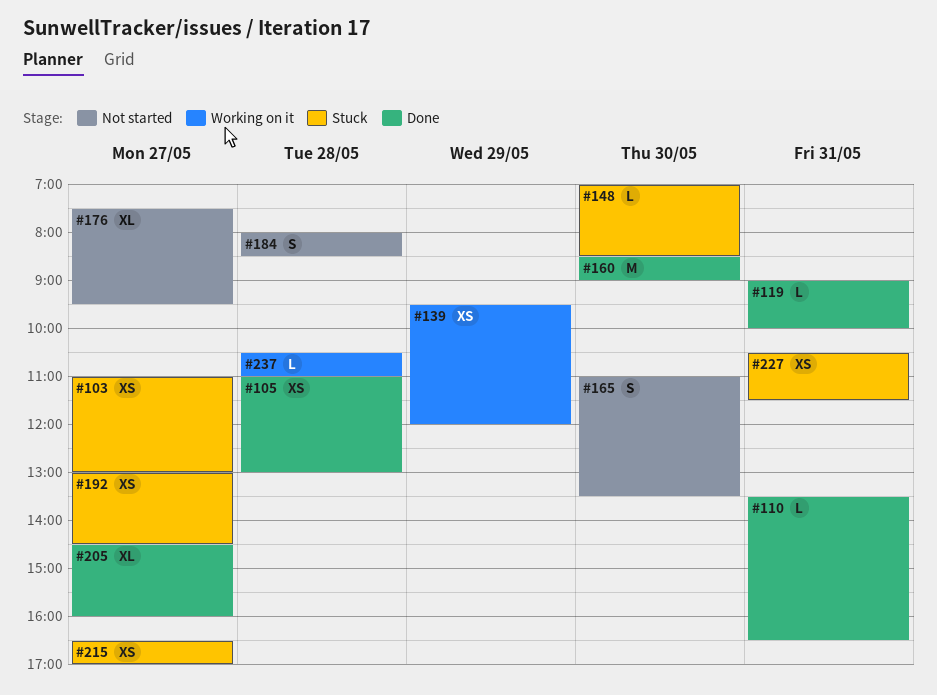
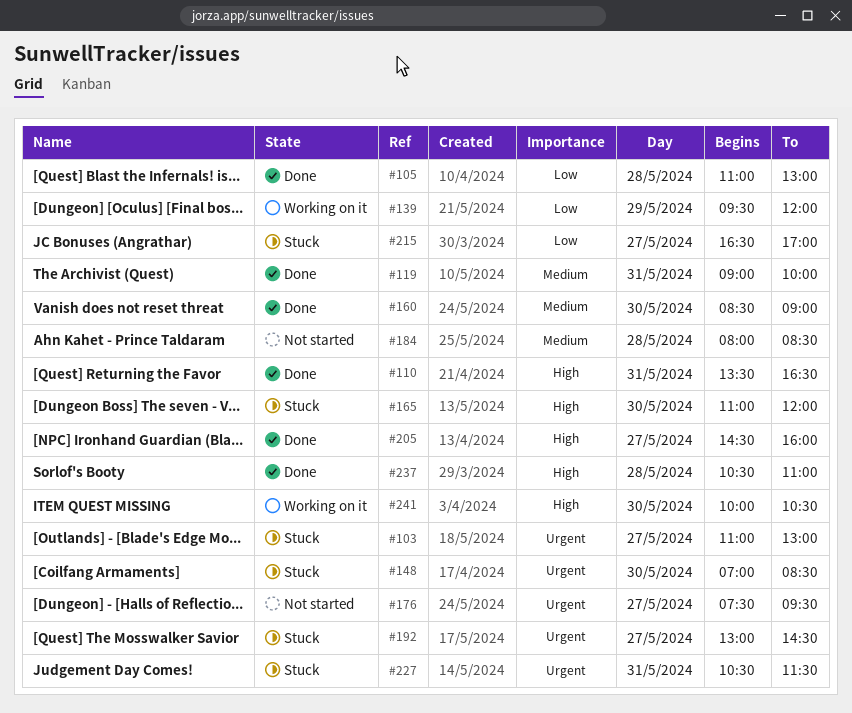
#165, status: Not started -> Stuck
#165, ends: 13:30 -> 12:00
#237, status: Working on it -> Done
#241: none -> present

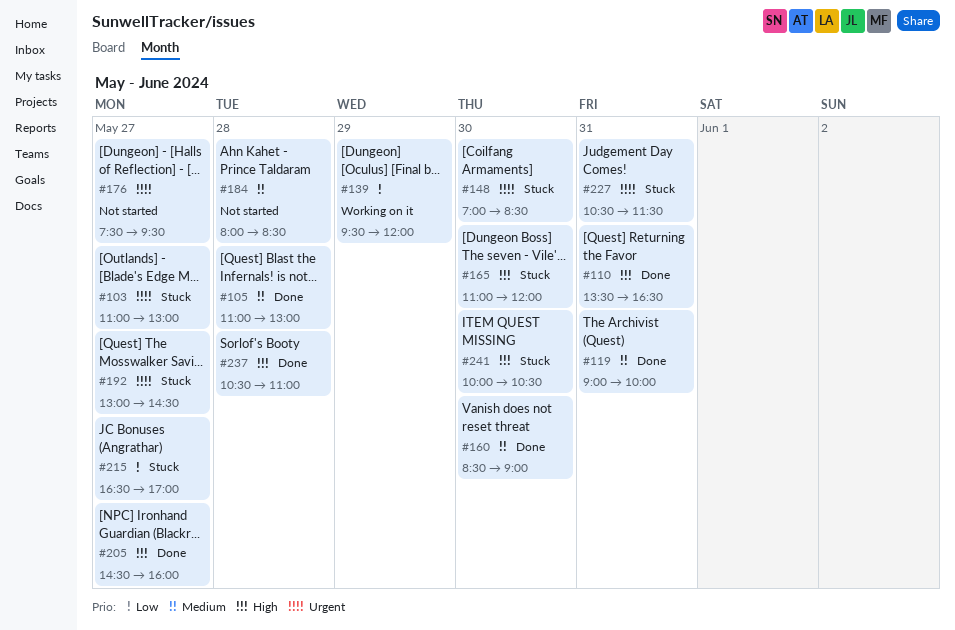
#105, priority: Low -> Medium
#241, status: Working on it -> Stuck

